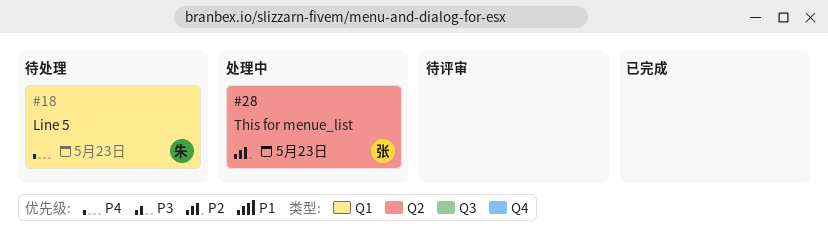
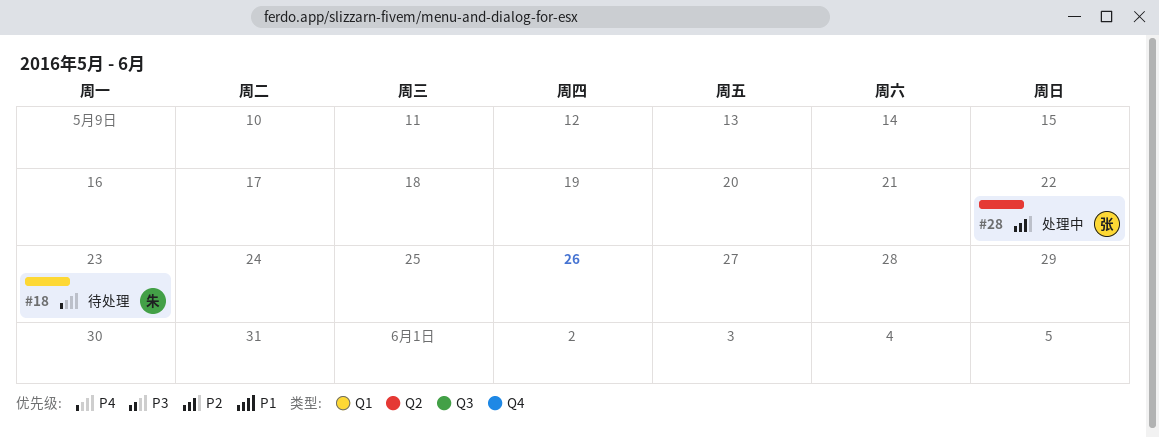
#28, due: May 23 -> May 22

